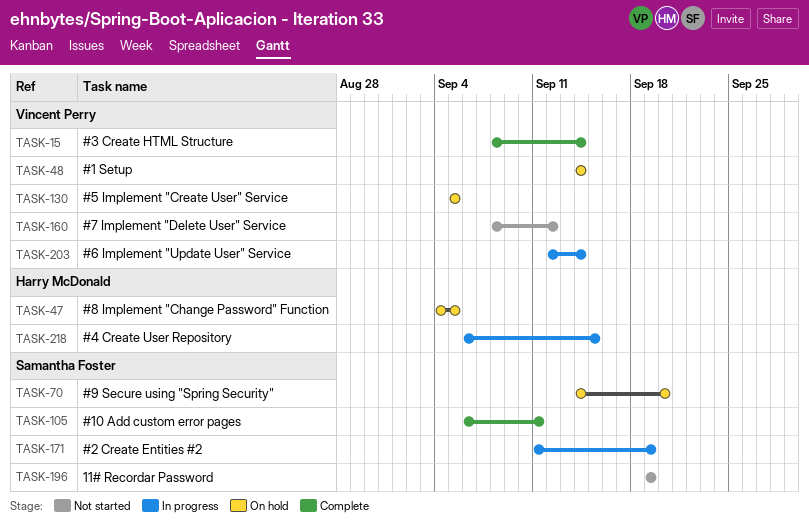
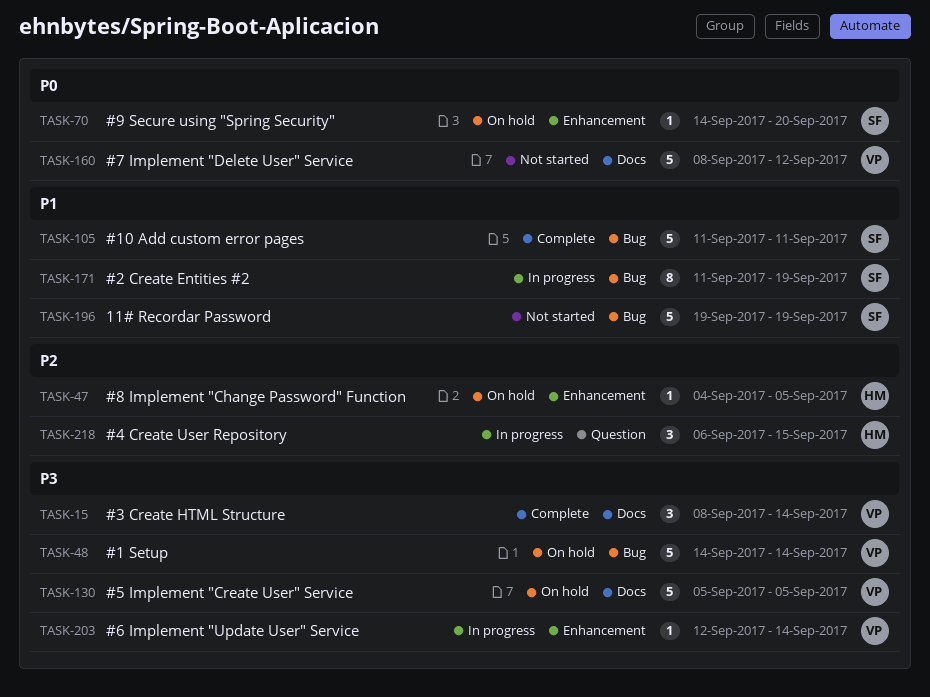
TASK-105, start: Sep 6 -> Sep 11

